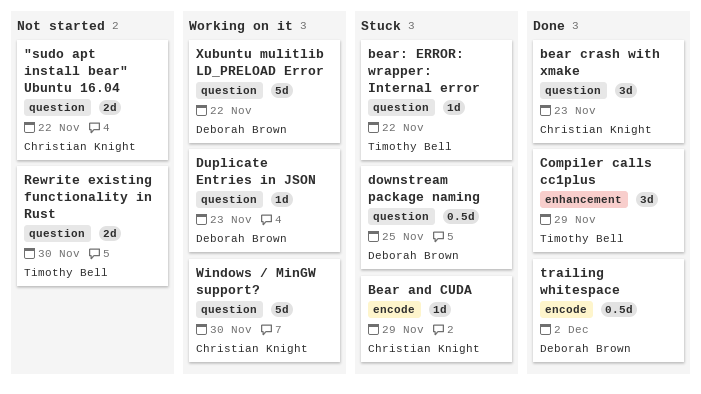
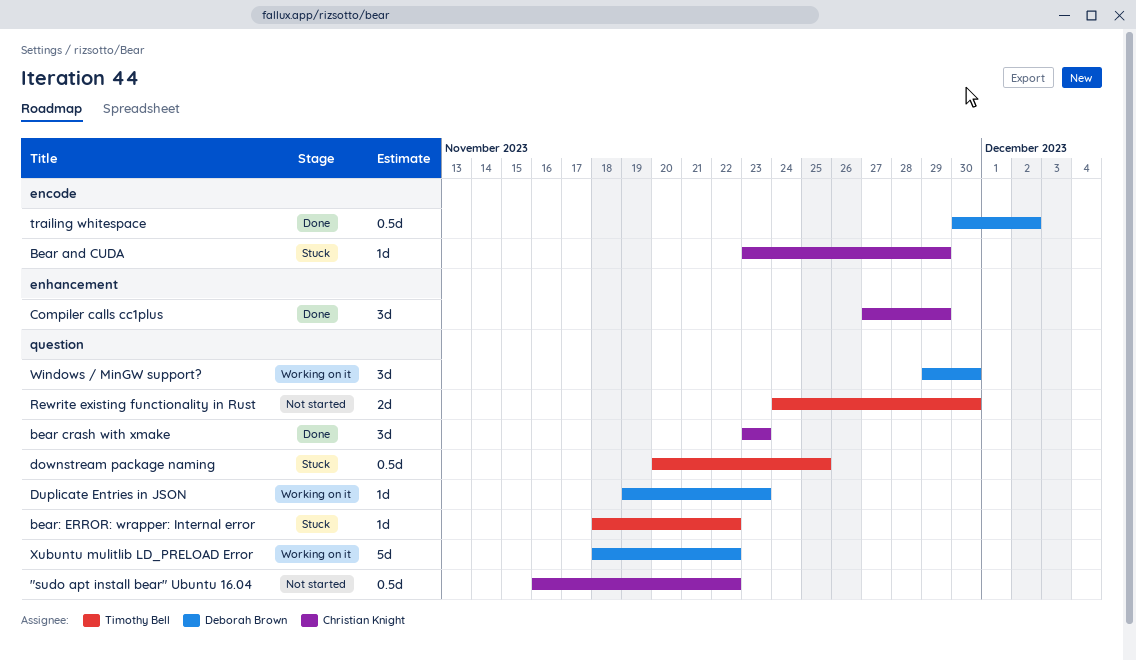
"sudo apt install bear" Ubuntu 16.04, estimate: 2d -> 0.5d
Compiler calls cc1plus, owner: Timothy Bell -> Christian Knight
downstream package naming, owner: Deborah Brown -> Timothy Bell
Windows / MinGW support?, owner: Christian Knight -> Deborah Brown
Windows / MinGW support?, estimate: 5d -> 3d

